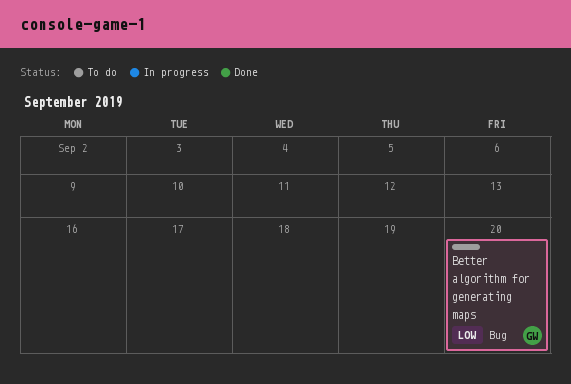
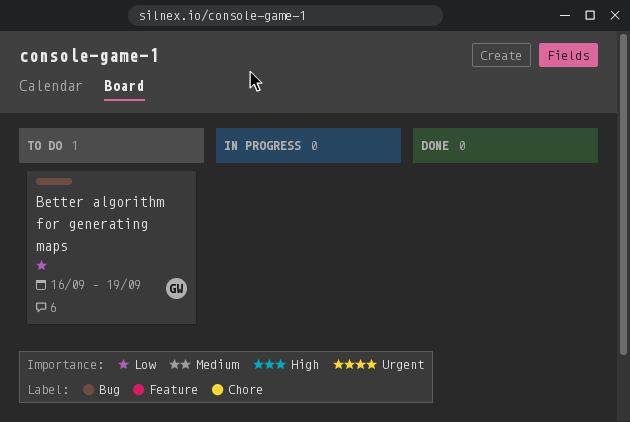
Better algorithm for generating maps, due: Sep 20 -> Sep 19

